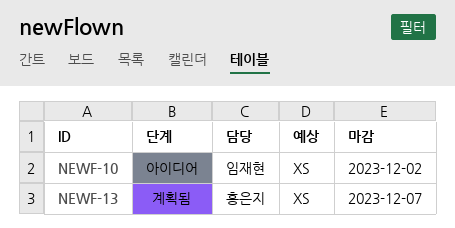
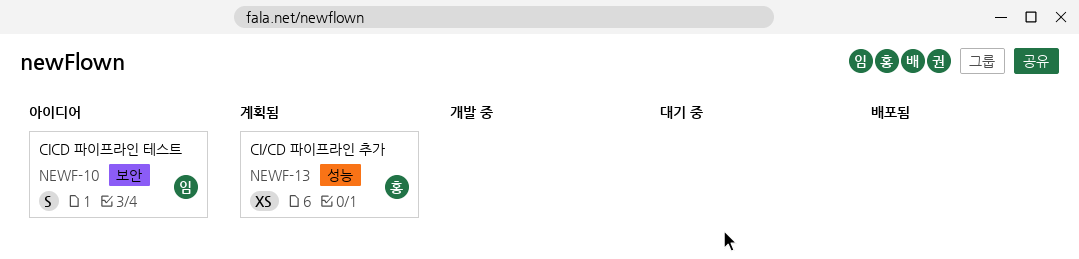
NEWF-10, estimate: XS -> S

